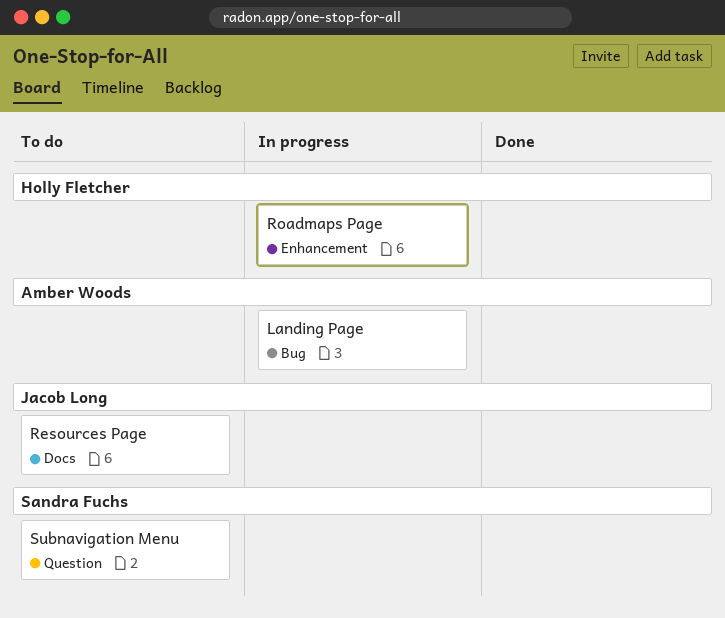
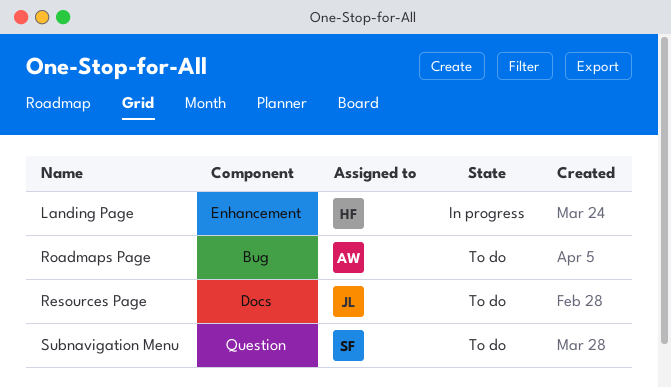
Landing Page, owner: Amber Woods -> Holly Fletcher
Landing Page, label: Bug -> Enhancement
Roadmaps Page, status: In progress -> To do
Roadmaps Page, owner: Holly Fletcher -> Amber Woods
Roadmaps Page, label: Enhancement -> Bug

